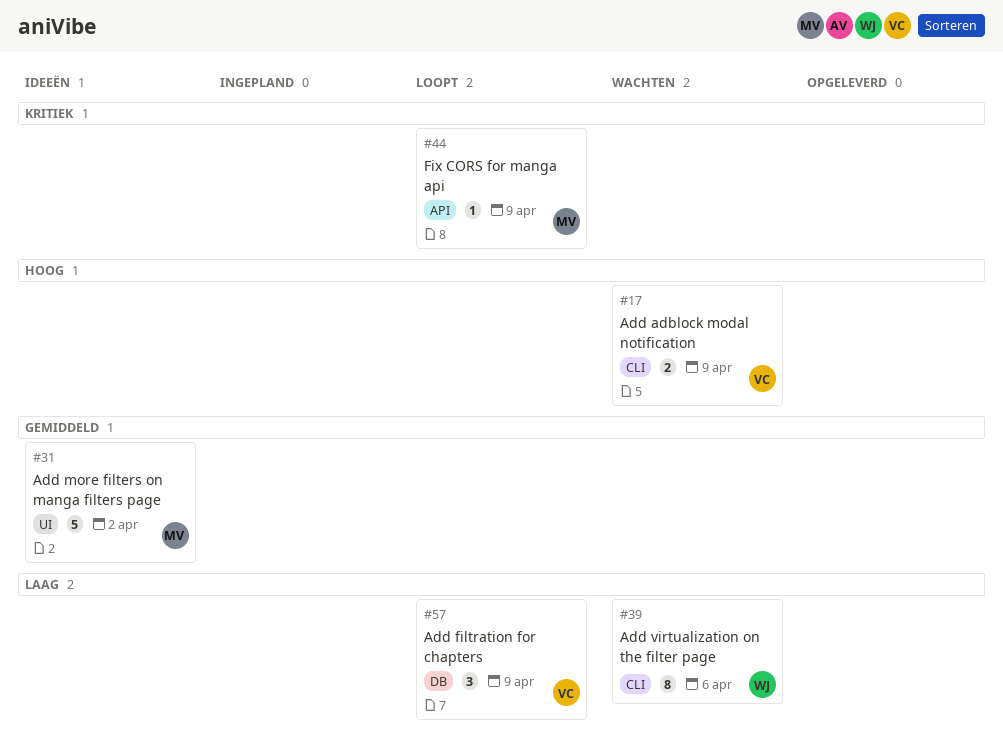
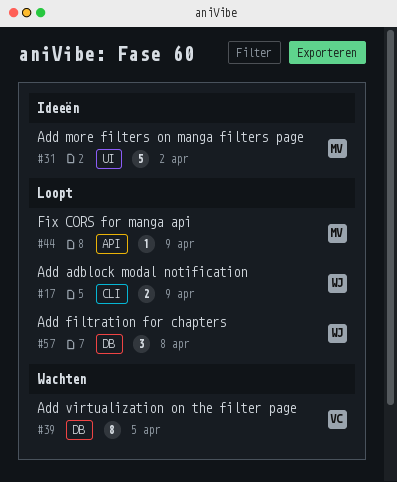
#17, status: Wachten -> Loopt
#17, owner: VC -> WJ
#39, owner: WJ -> VC
#39, label: CLI -> DB
#39, due: Apr 6 -> Apr 5
#57, owner: VC -> WJ
#57, due: Apr 9 -> Apr 8

